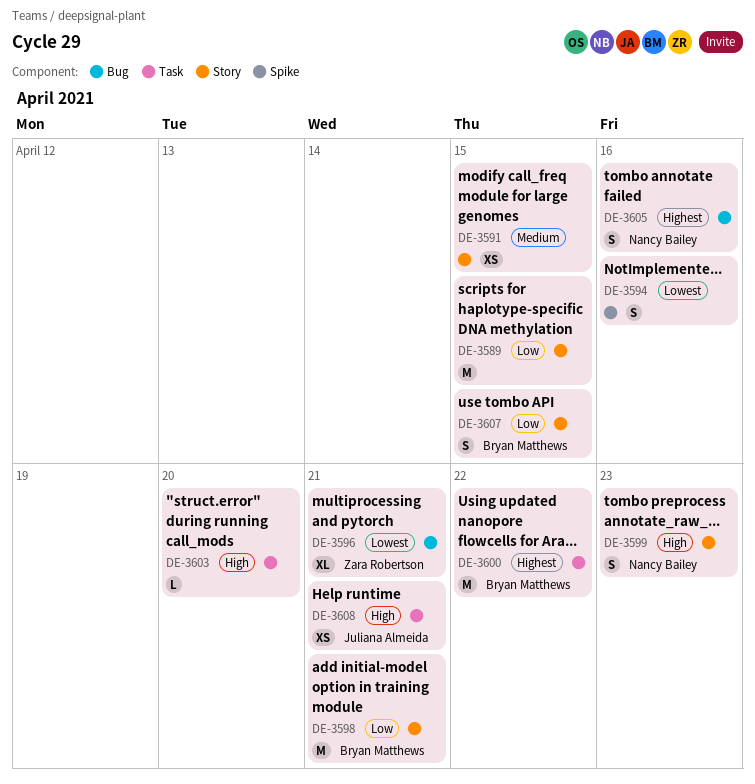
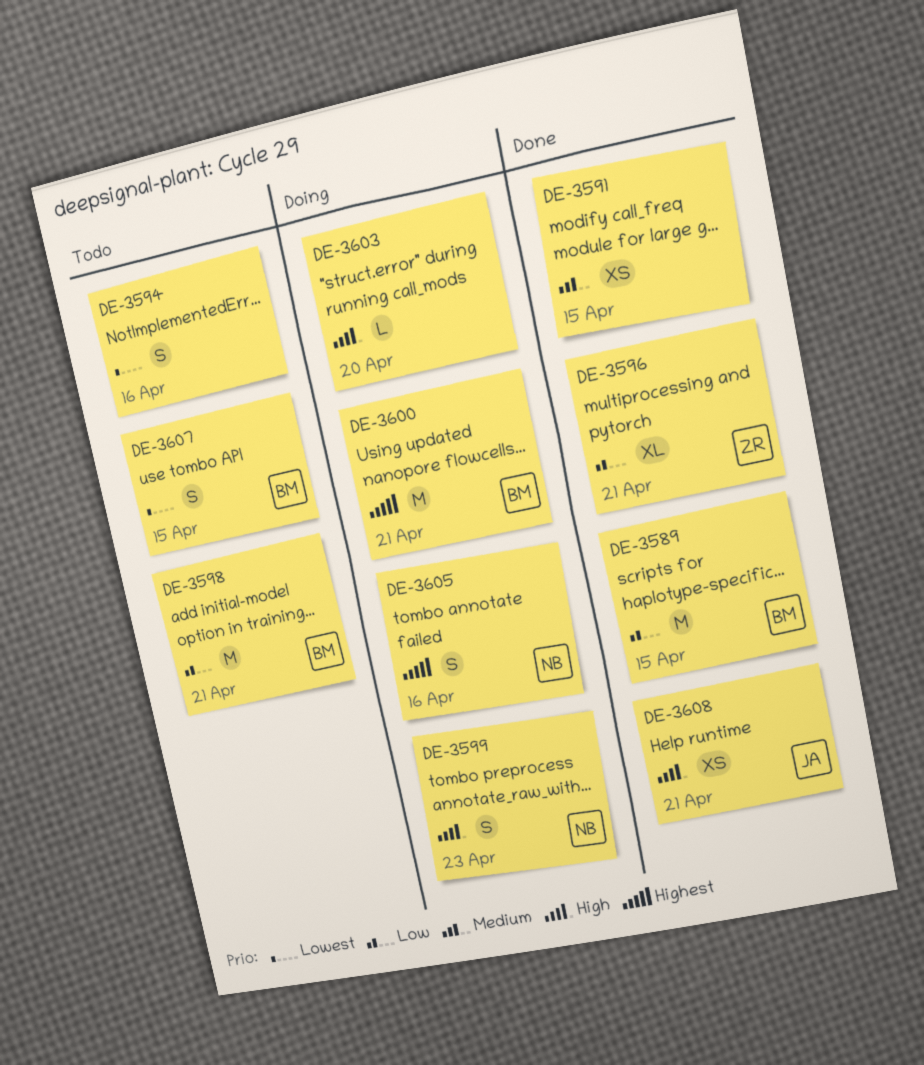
DE-3589, owner: none -> Bryan Matthews
DE-3596, priority: Lowest -> Low
DE-3600, due: Apr 22 -> Apr 21
DE-3607, priority: Low -> Lowest

